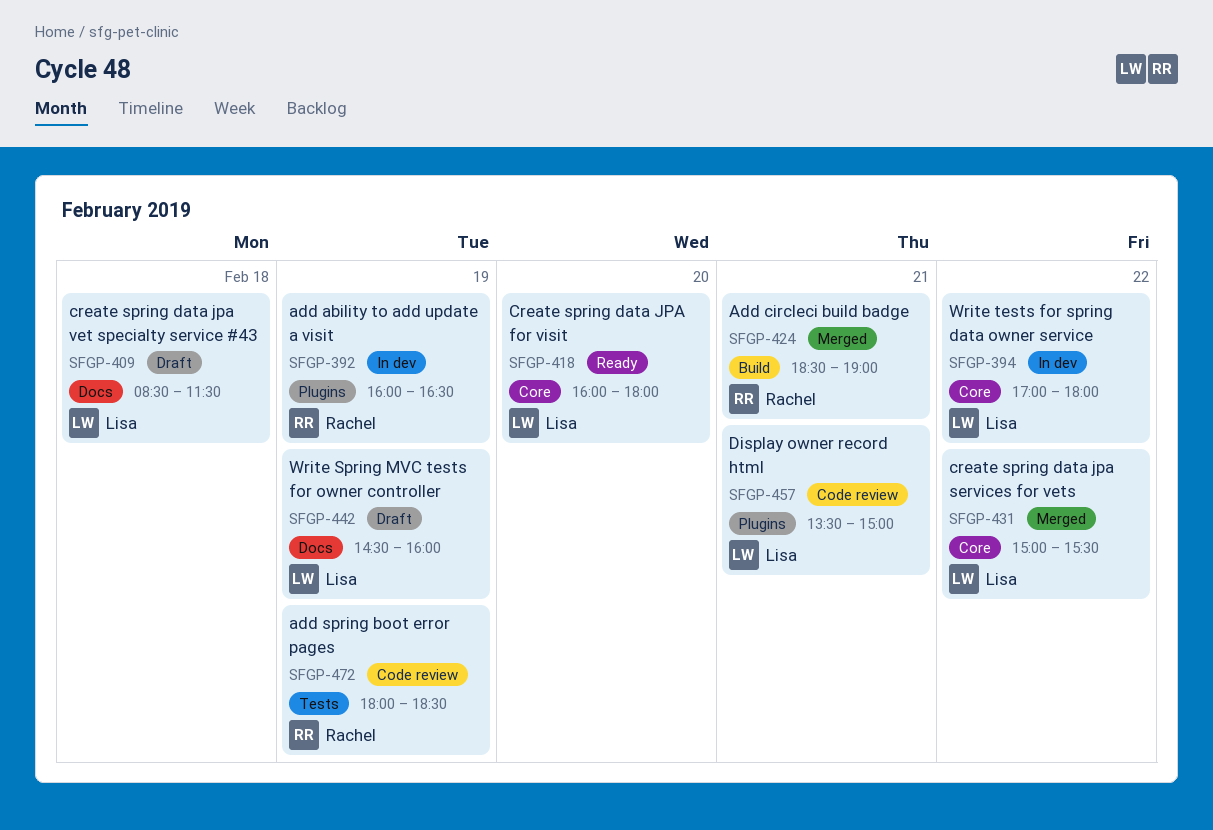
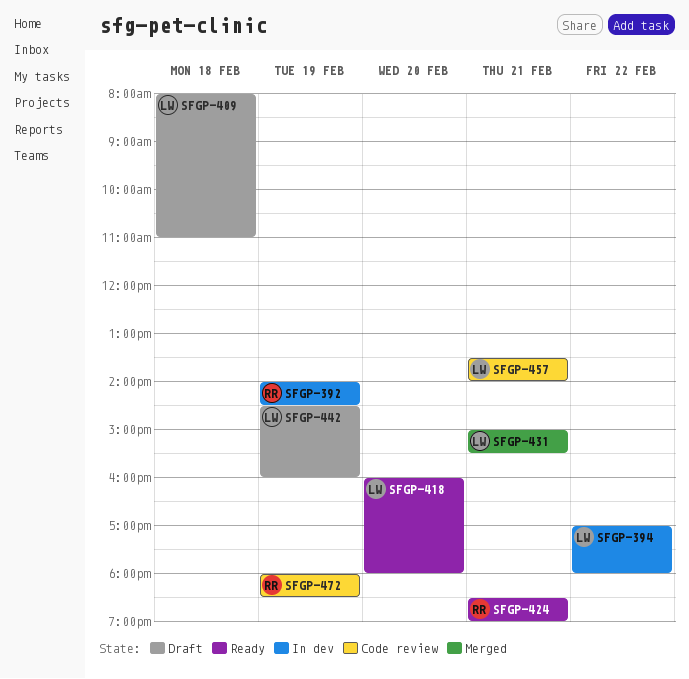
SFGP-392, begins: 16:00 -> 14:00
SFGP-392, ends: 16:30 -> 14:30
SFGP-409, begins: 08:30 -> 08:00
SFGP-409, ends: 11:30 -> 11:00
SFGP-424, status: Merged -> Ready
SFGP-431, day: Feb 22 -> Feb 21
SFGP-457, ends: 15:00 -> 14:00

